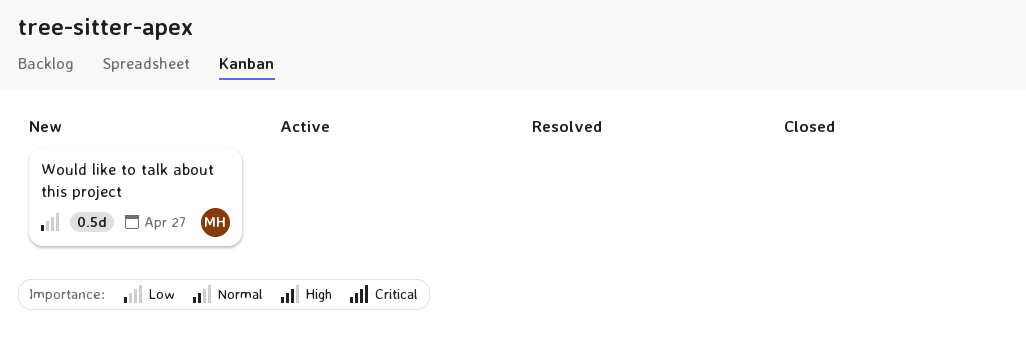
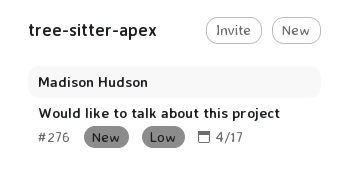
Would like to talk about this project, due: Apr 27 -> Apr 17

